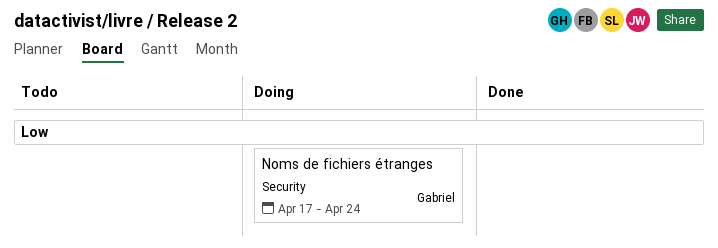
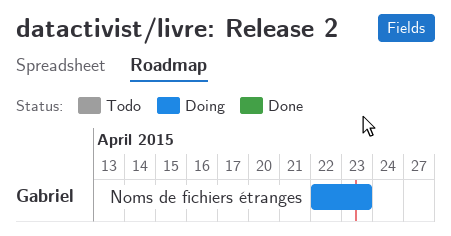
Noms de fichiers étranges, start: Apr 17 -> Apr 22
Noms de fichiers étranges, due: Apr 24 -> Apr 23

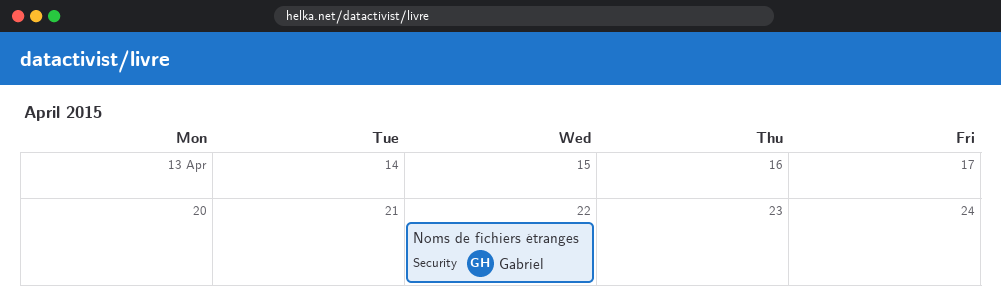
Noms de fichiers étranges, due: Apr 23 -> Apr 22

